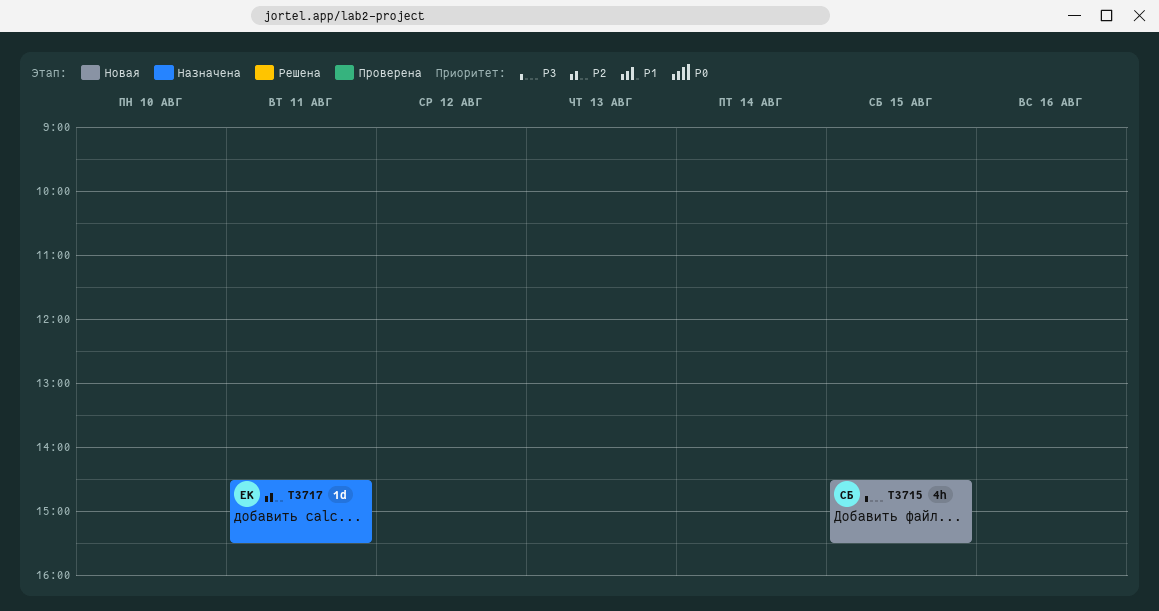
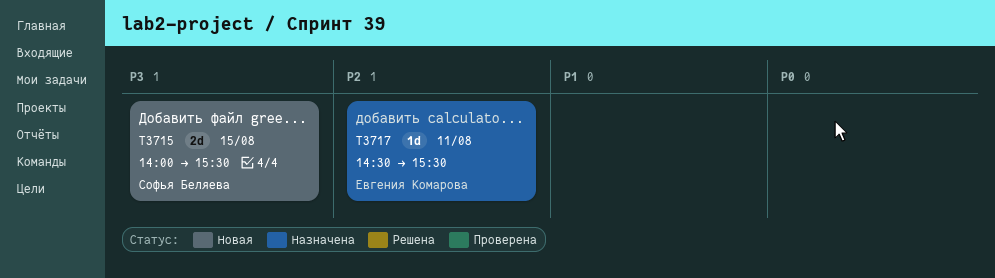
T3715, estimate: 4h -> 2d
T3715, begins: 14:30 -> 14:00

